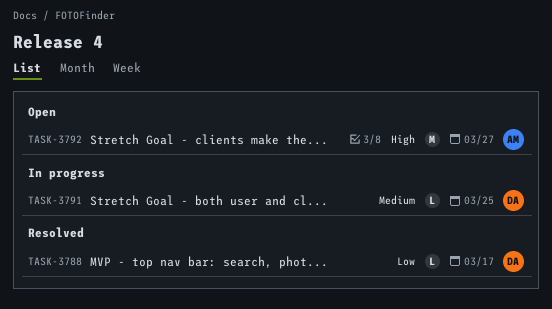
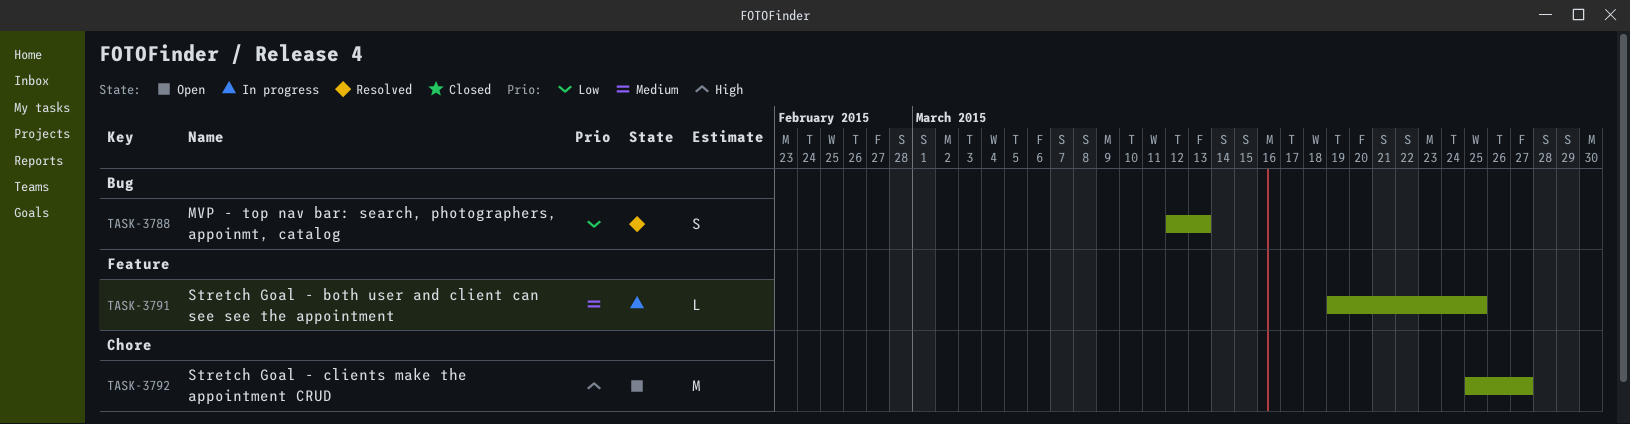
TASK-3788, estimate: L -> S
TASK-3788, due: Mar 17 -> Mar 13

